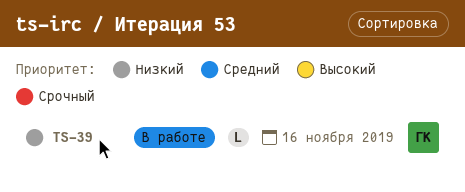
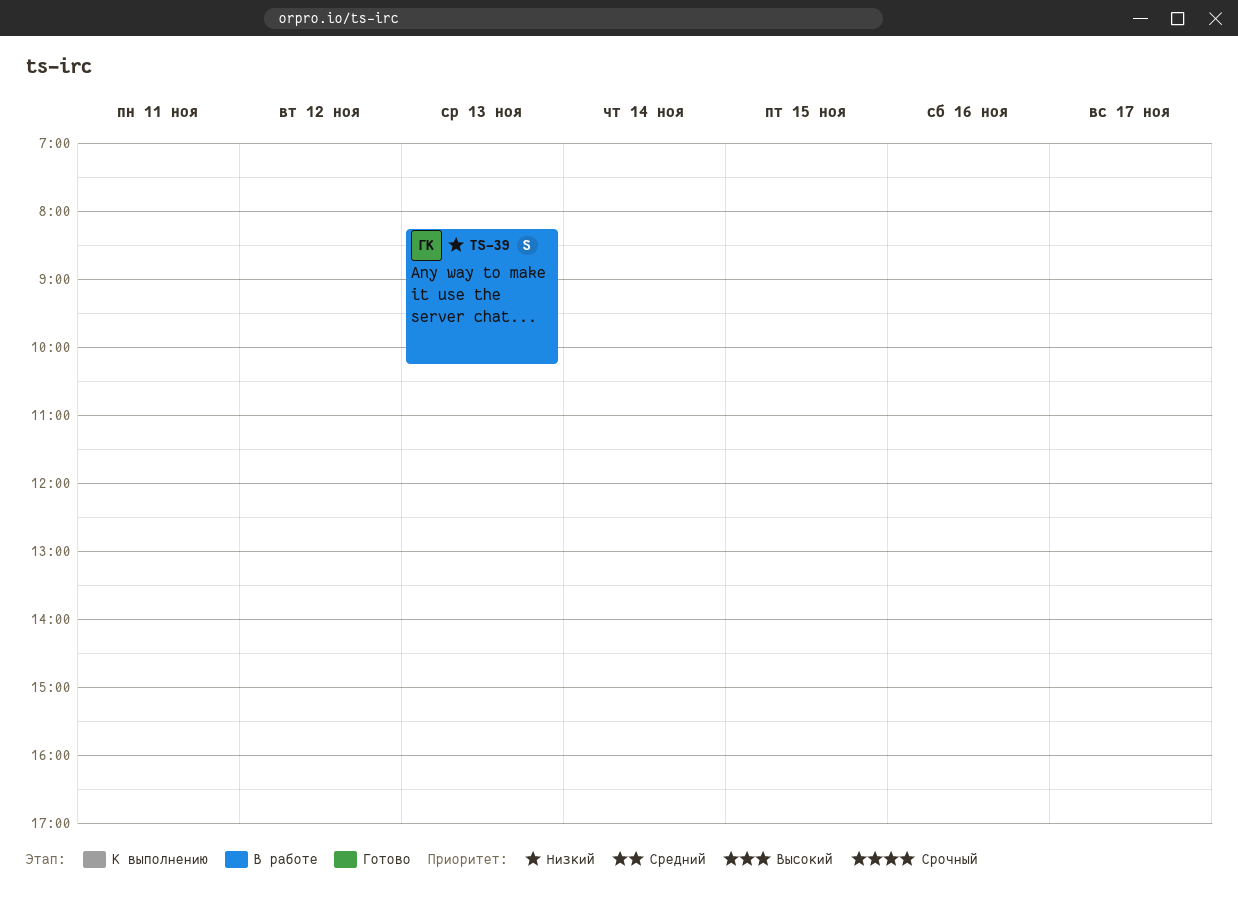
TS-39, estimate: L -> S
TS-39, day: Nov 16 -> Nov 13

